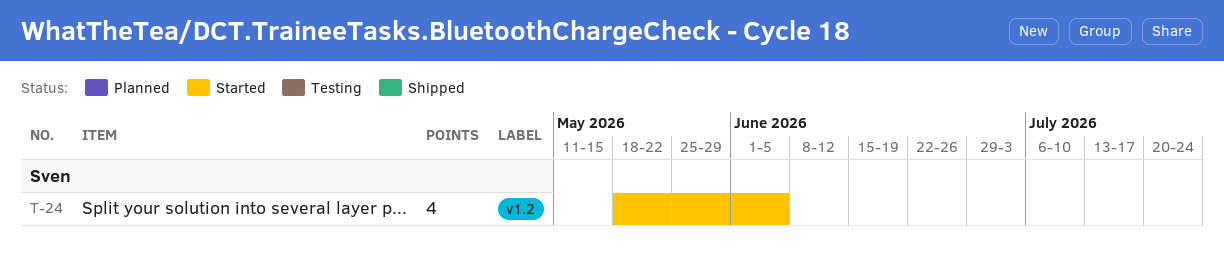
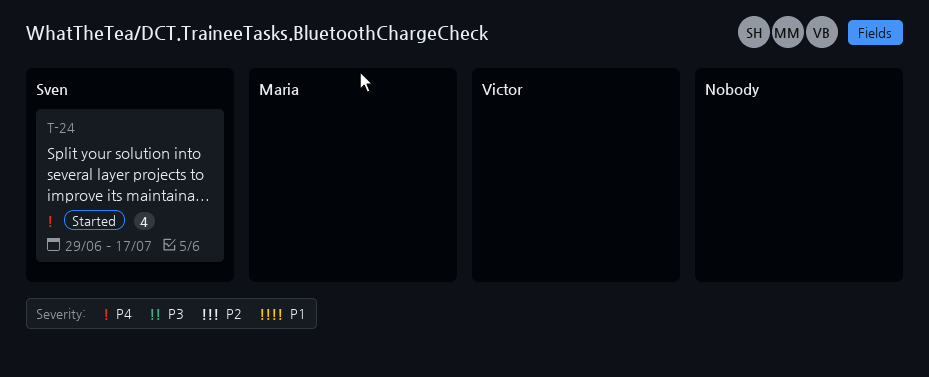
T-24, start: May 18 -> Jun 29
T-24, due: Jun 5 -> Jul 17

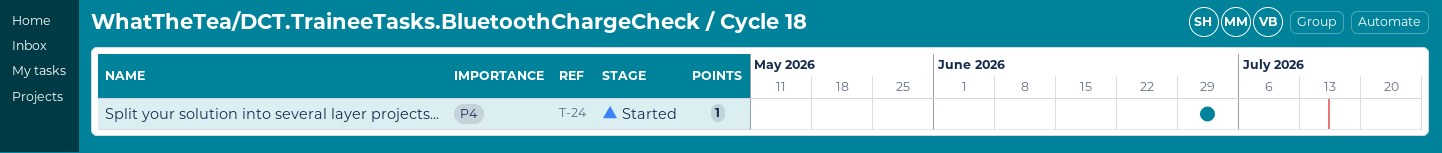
T-24, estimate: 4 -> 1
T-24, due: Jul 17 -> Jul 3

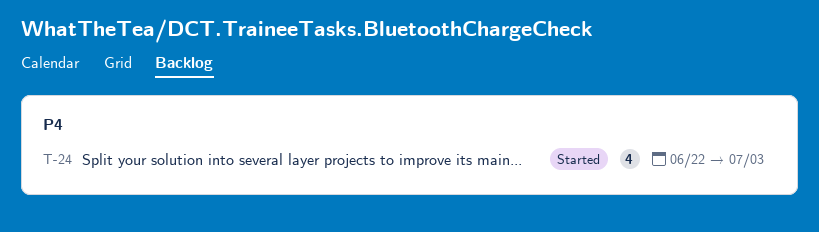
T-24, estimate: 1 -> 4
T-24, start: Jun 29 -> Jun 22

